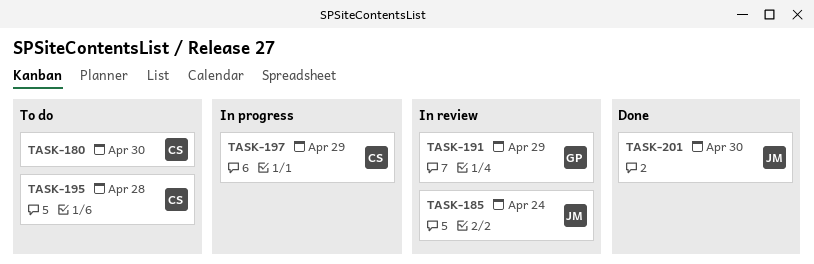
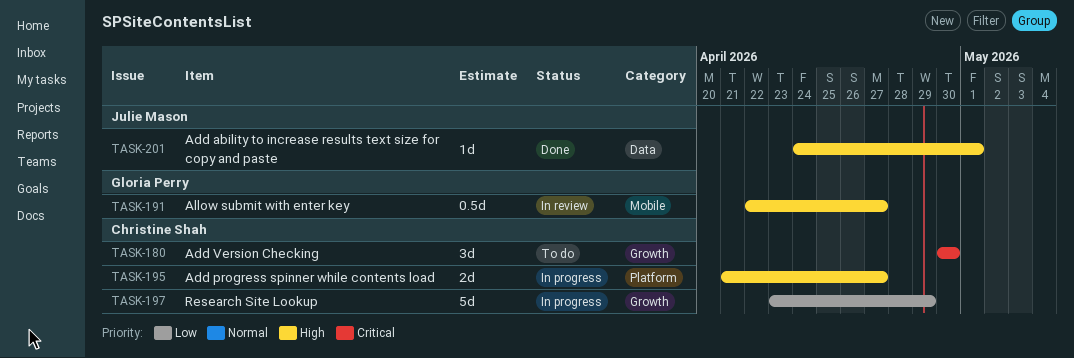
TASK-185: present -> none
TASK-191, due: Apr 29 -> Apr 27
TASK-195, status: To do -> In progress
TASK-195, due: Apr 28 -> Apr 27
TASK-201, due: Apr 30 -> May 1

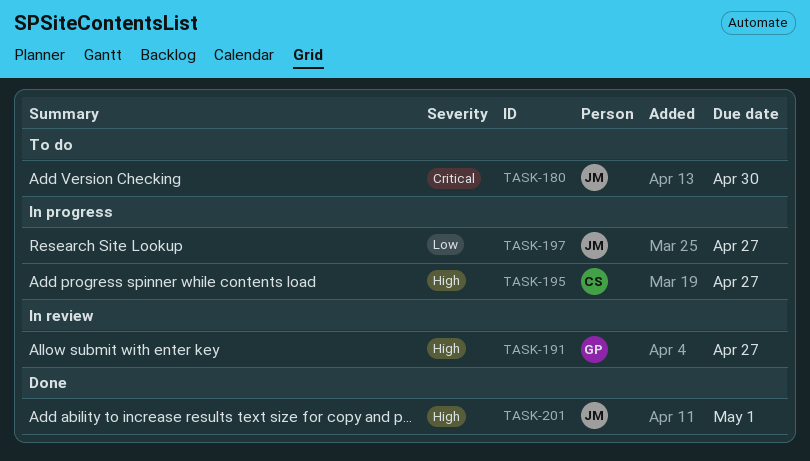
TASK-180, owner: Christine Shah -> Julie Mason
TASK-197, owner: Christine Shah -> Julie Mason
TASK-197, due: Apr 29 -> Apr 27

